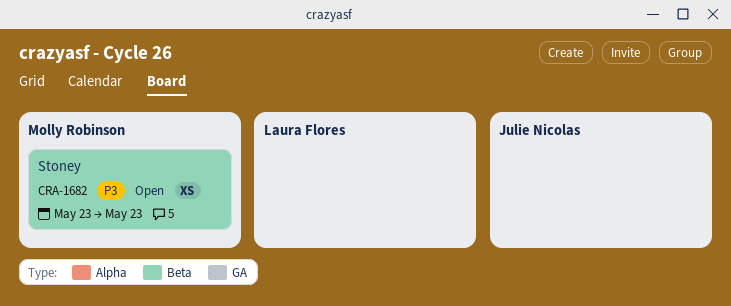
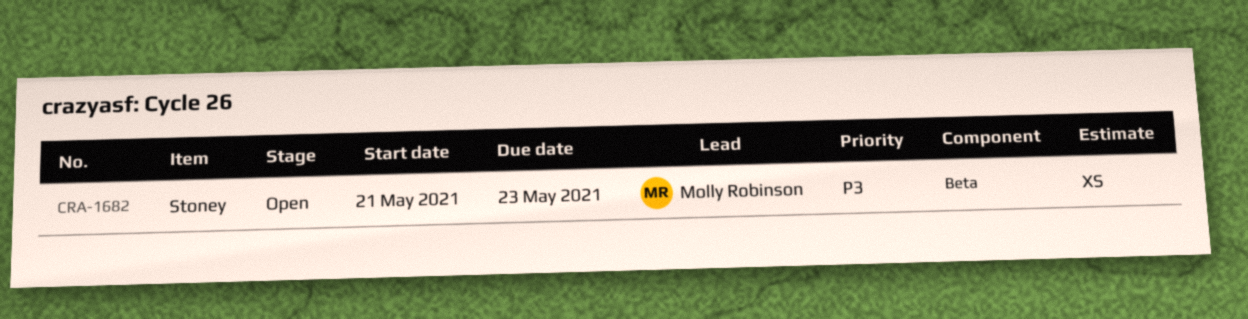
CRA-1682, start: May 23 -> May 21

